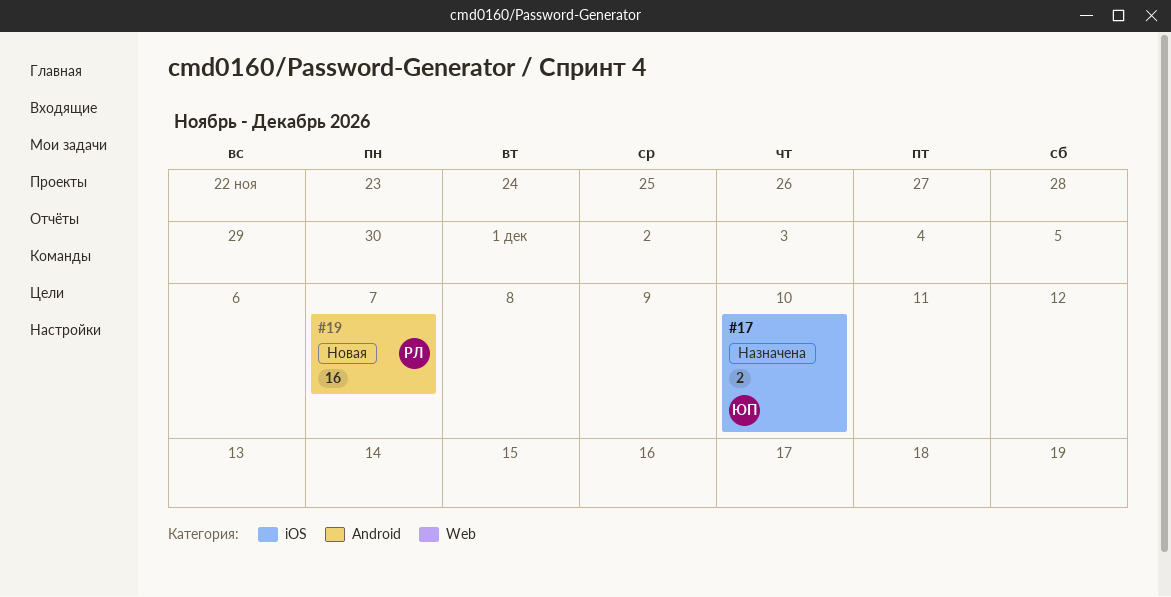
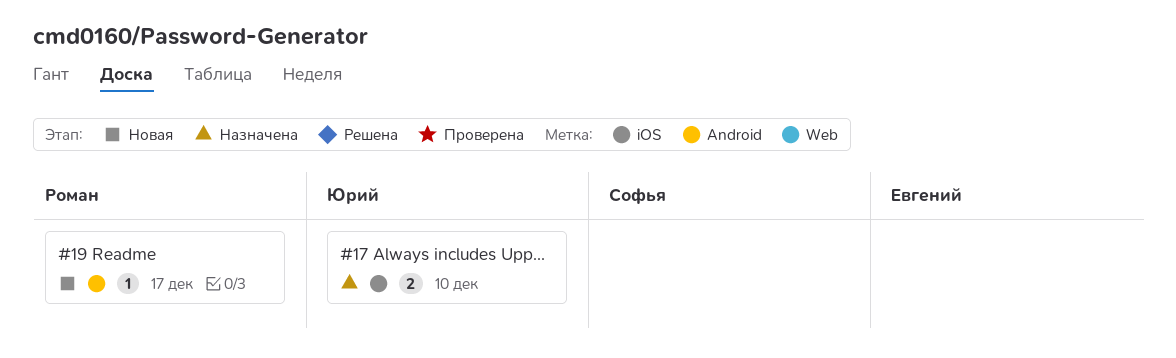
#19, estimate: 16 -> 1
#19, due: Dec 7 -> Dec 17

